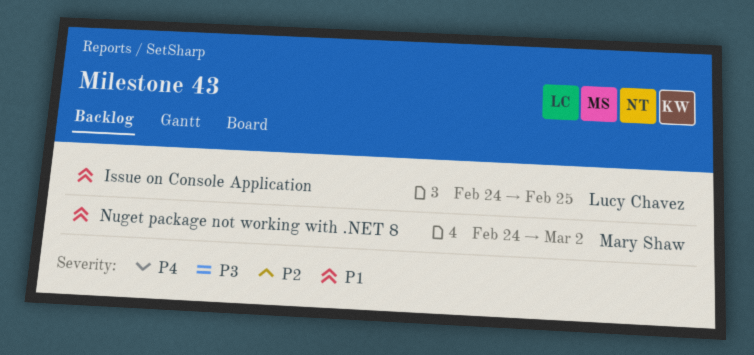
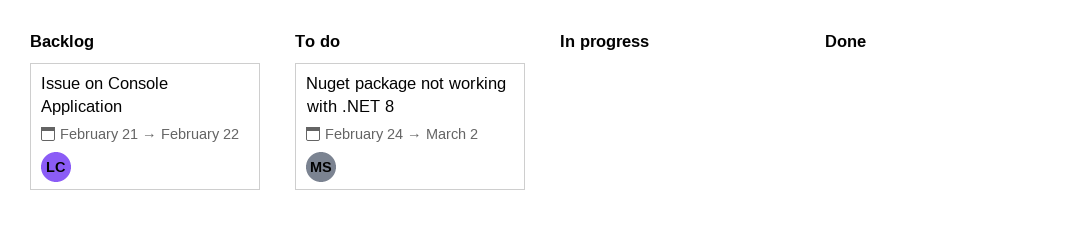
Issue on Console Application, start: Feb 24 -> Feb 21
Issue on Console Application, due: Feb 25 -> Feb 22

